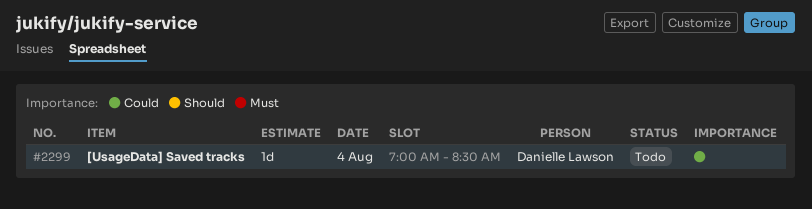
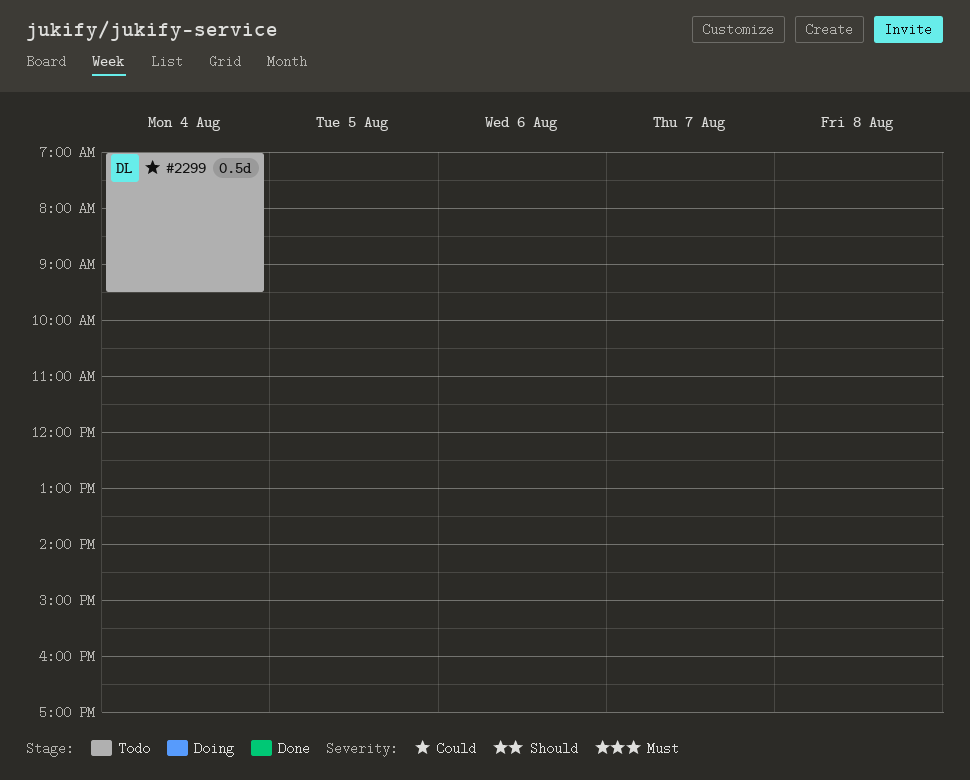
#2299, estimate: 1d -> 0.5d
#2299, ends: 08:30 -> 09:30

